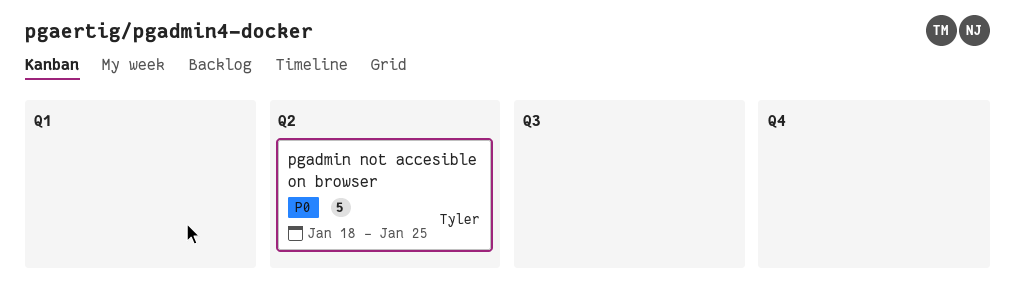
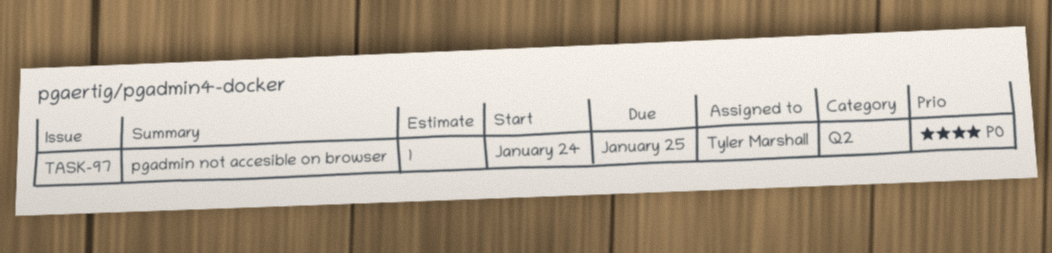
pgadmin not accesible on browser, estimate: 5 -> 1
pgadmin not accesible on browser, start: Jan 18 -> Jan 24

